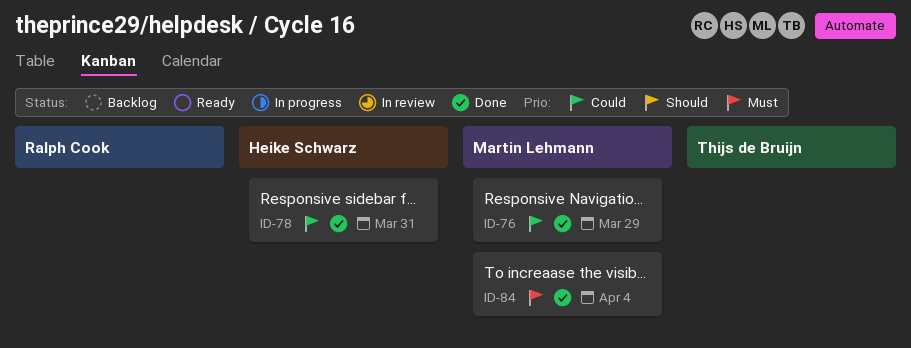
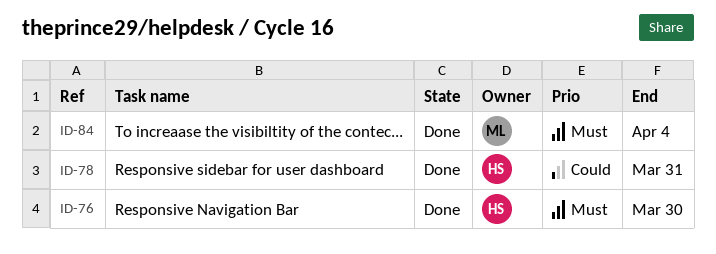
ID-76, owner: Martin Lehmann -> Heike Schwarz
ID-76, priority: Could -> Must
ID-76, due: Mar 29 -> Mar 30

